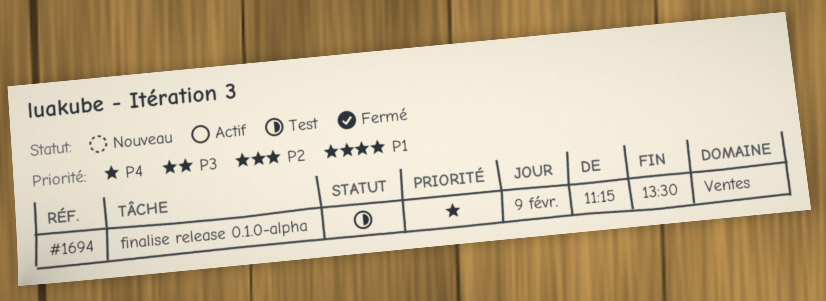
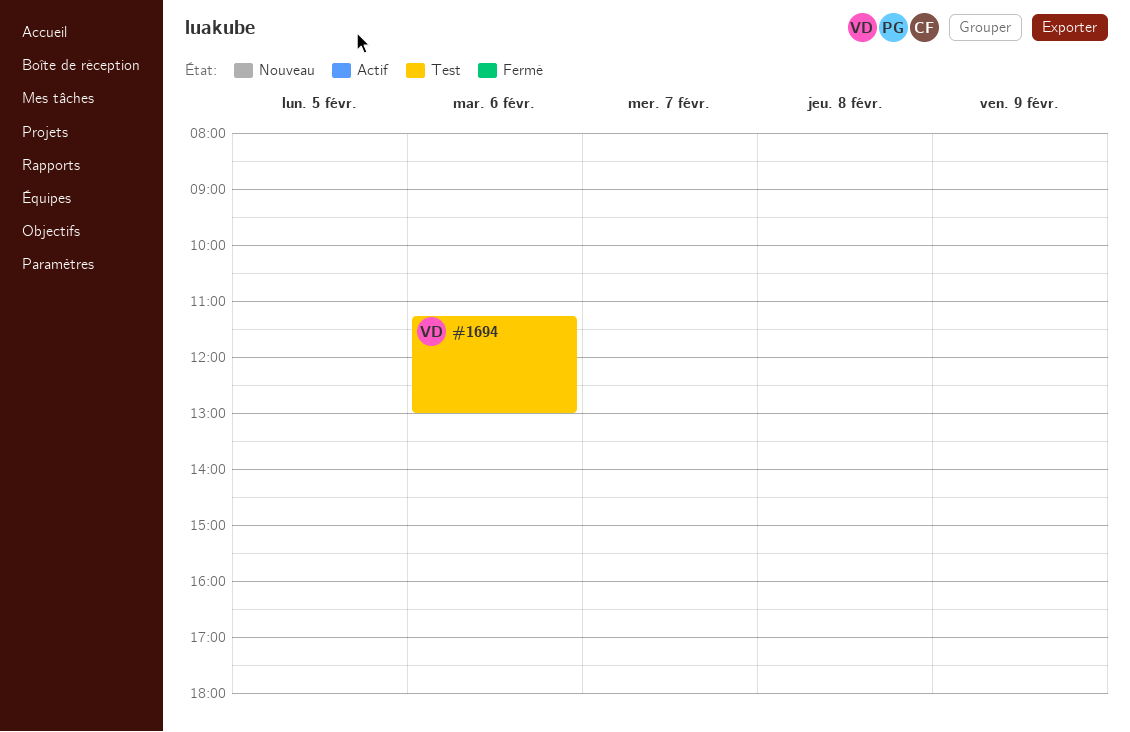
#1694, day: Feb 9 -> Feb 6
#1694, ends: 13:30 -> 13:00

